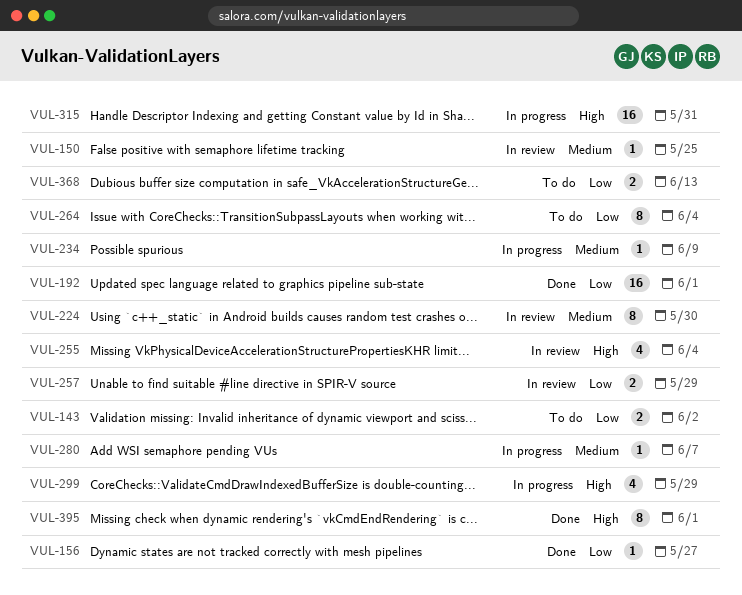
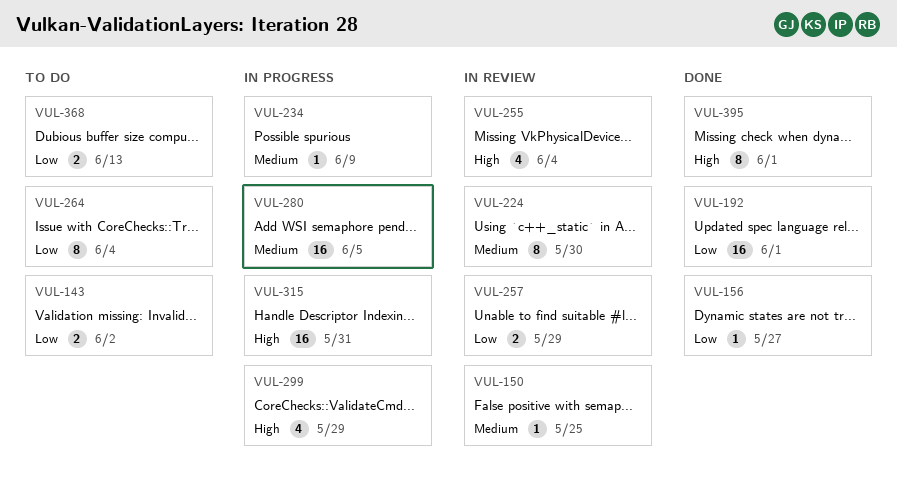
VUL-280, estimate: 1 -> 16
VUL-280, due: Jun 7 -> Jun 5

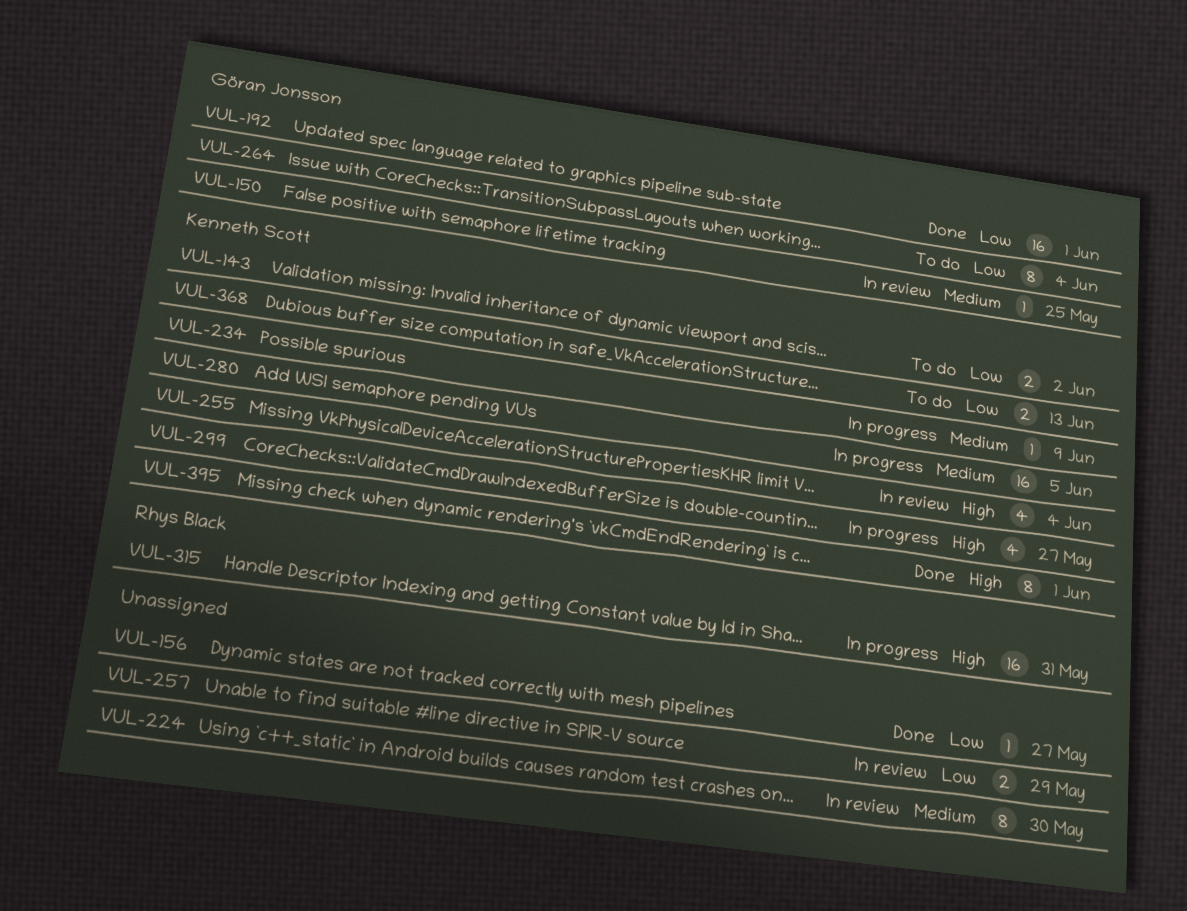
VUL-299, due: May 29 -> May 27

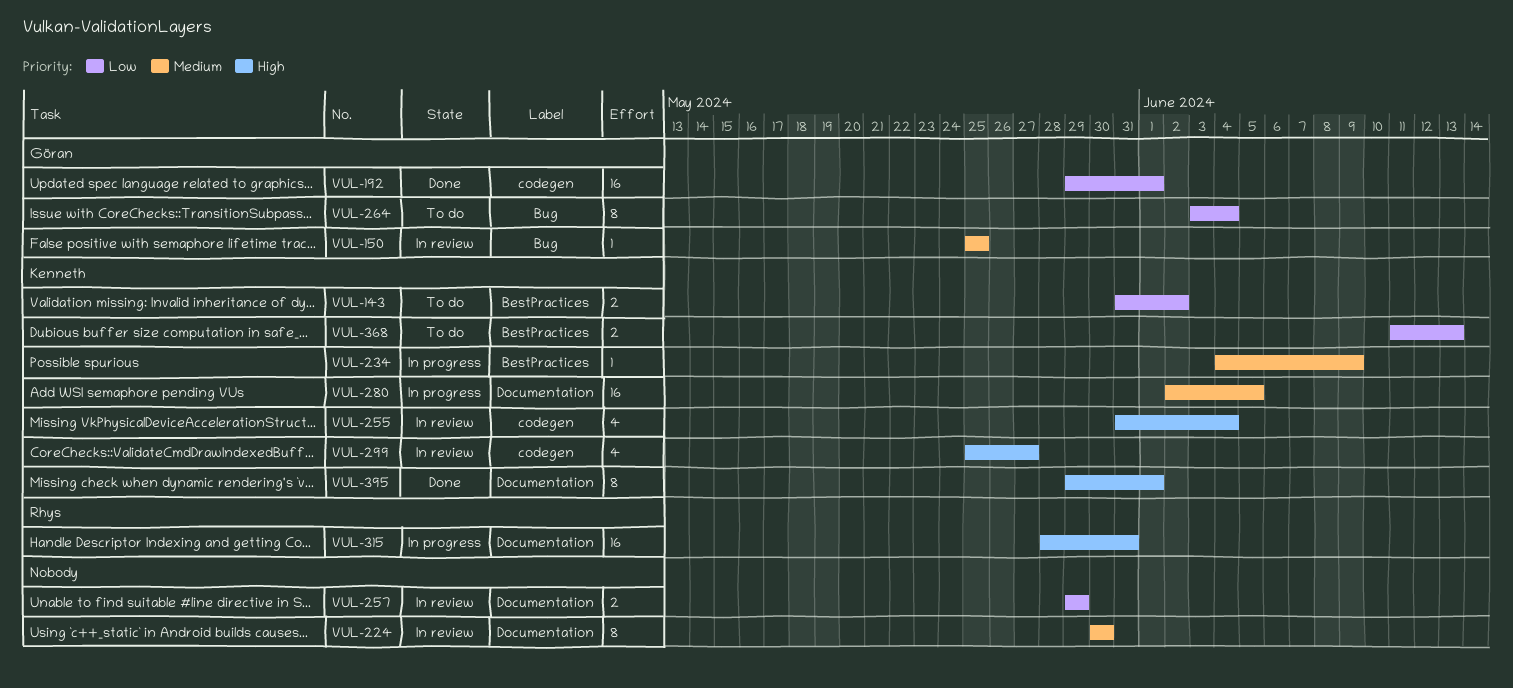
VUL-156: present -> none
VUL-299, status: In progress -> In review

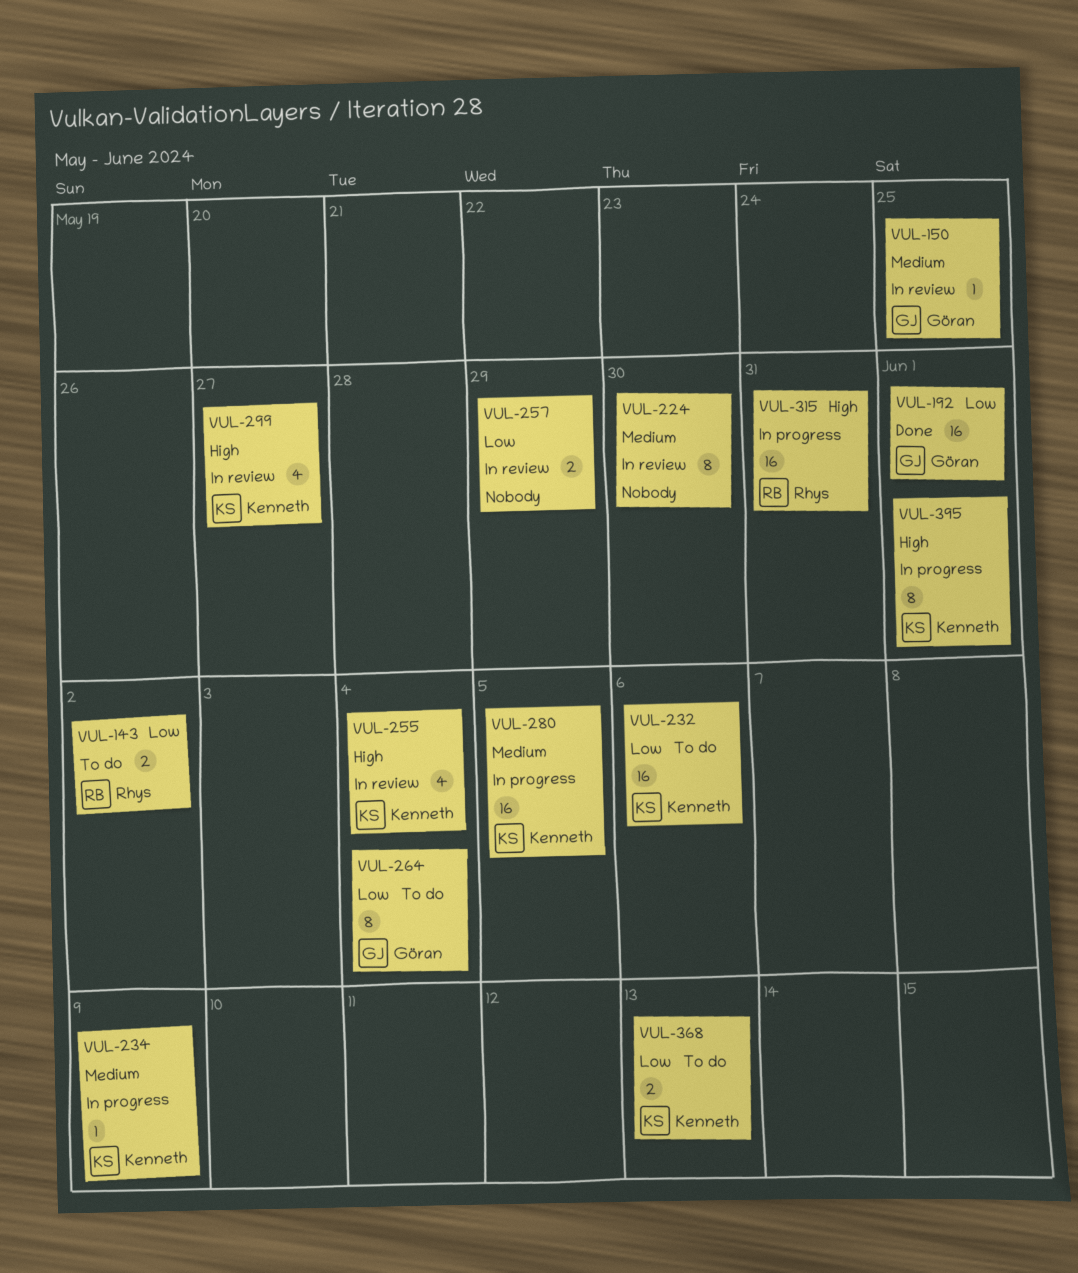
VUL-143, owner: Kenneth -> Rhys
VUL-232: none -> present
VUL-395, status: Done -> In progress

